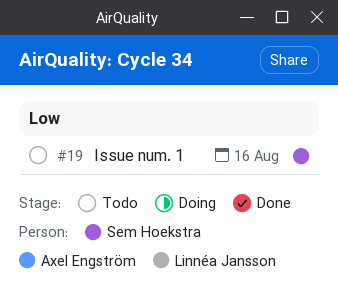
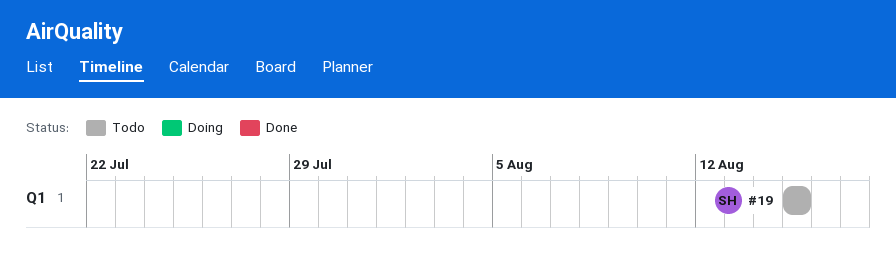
#19, due: Aug 16 -> Aug 15

